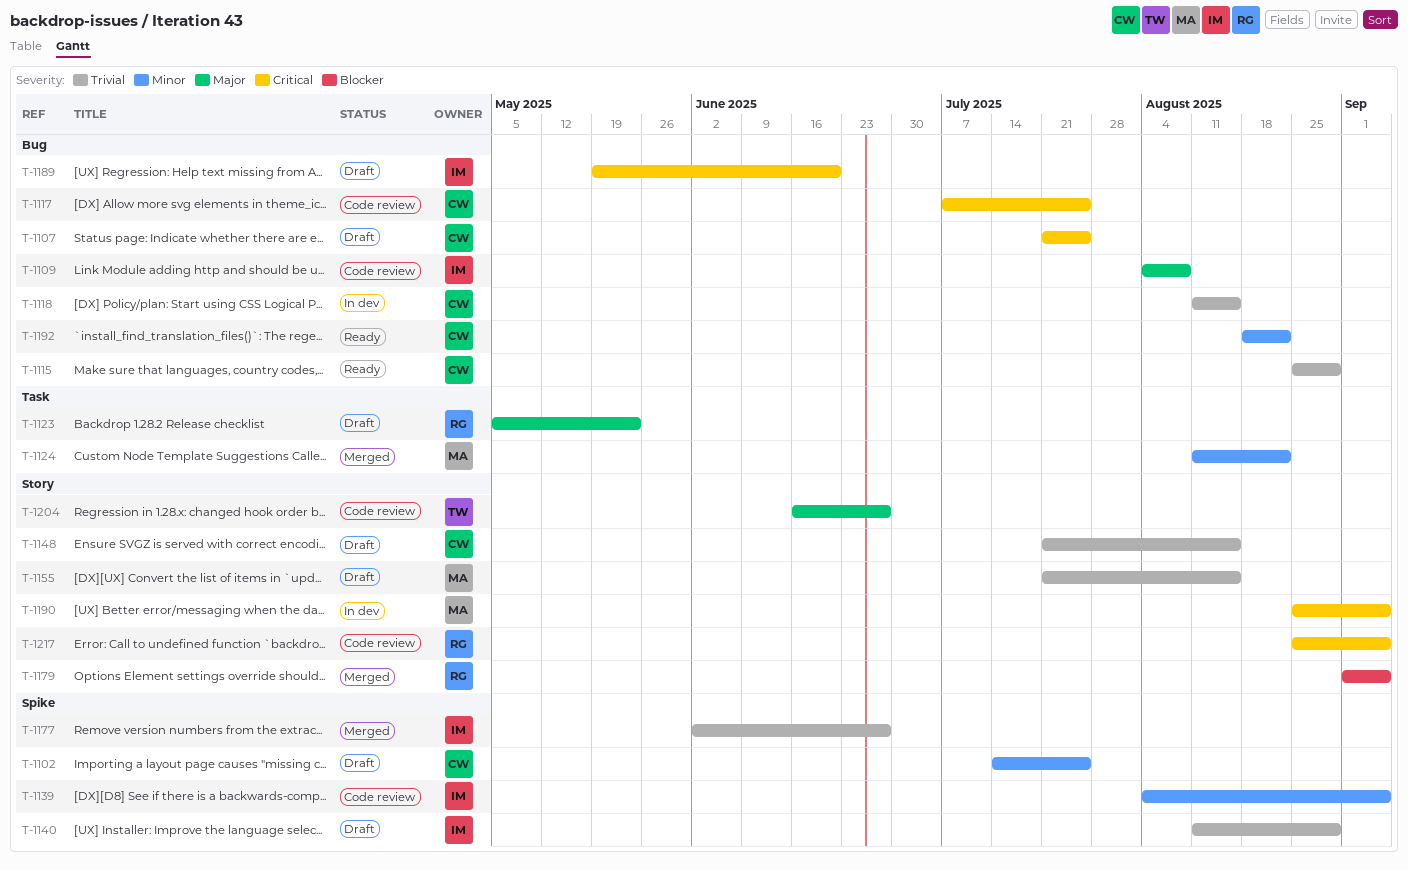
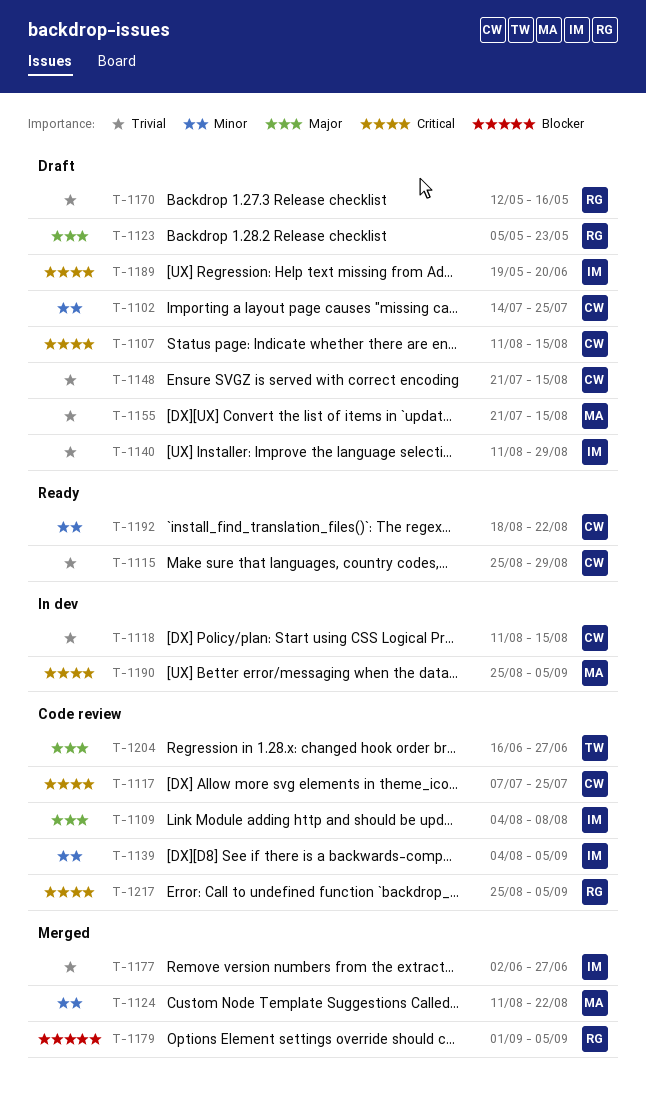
T-1107, start: Jul 21 -> Aug 11
T-1107, due: Jul 25 -> Aug 15
T-1170: none -> present

